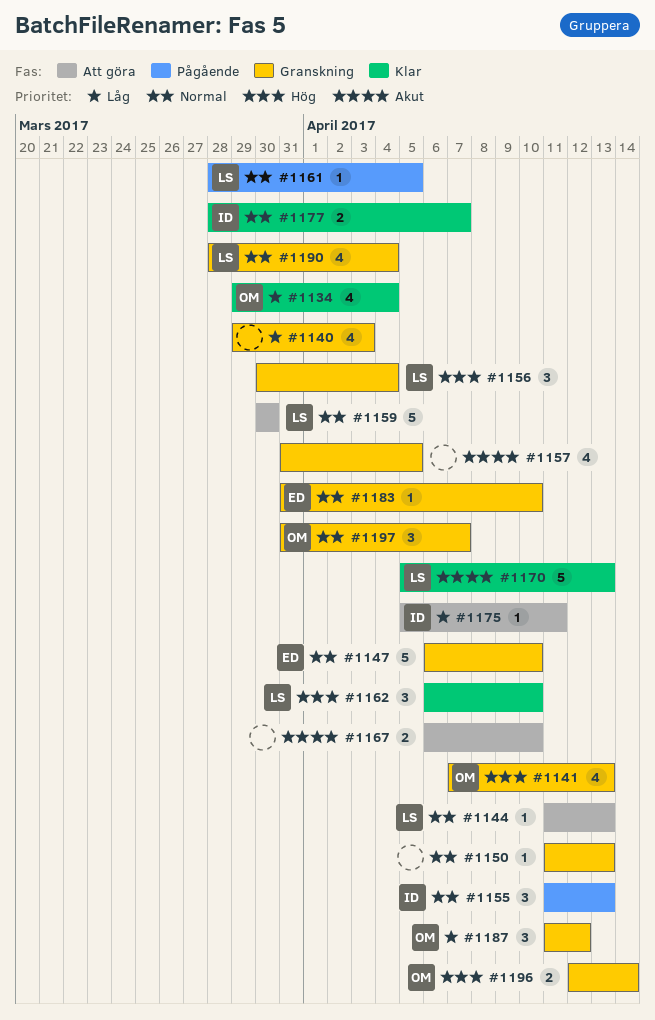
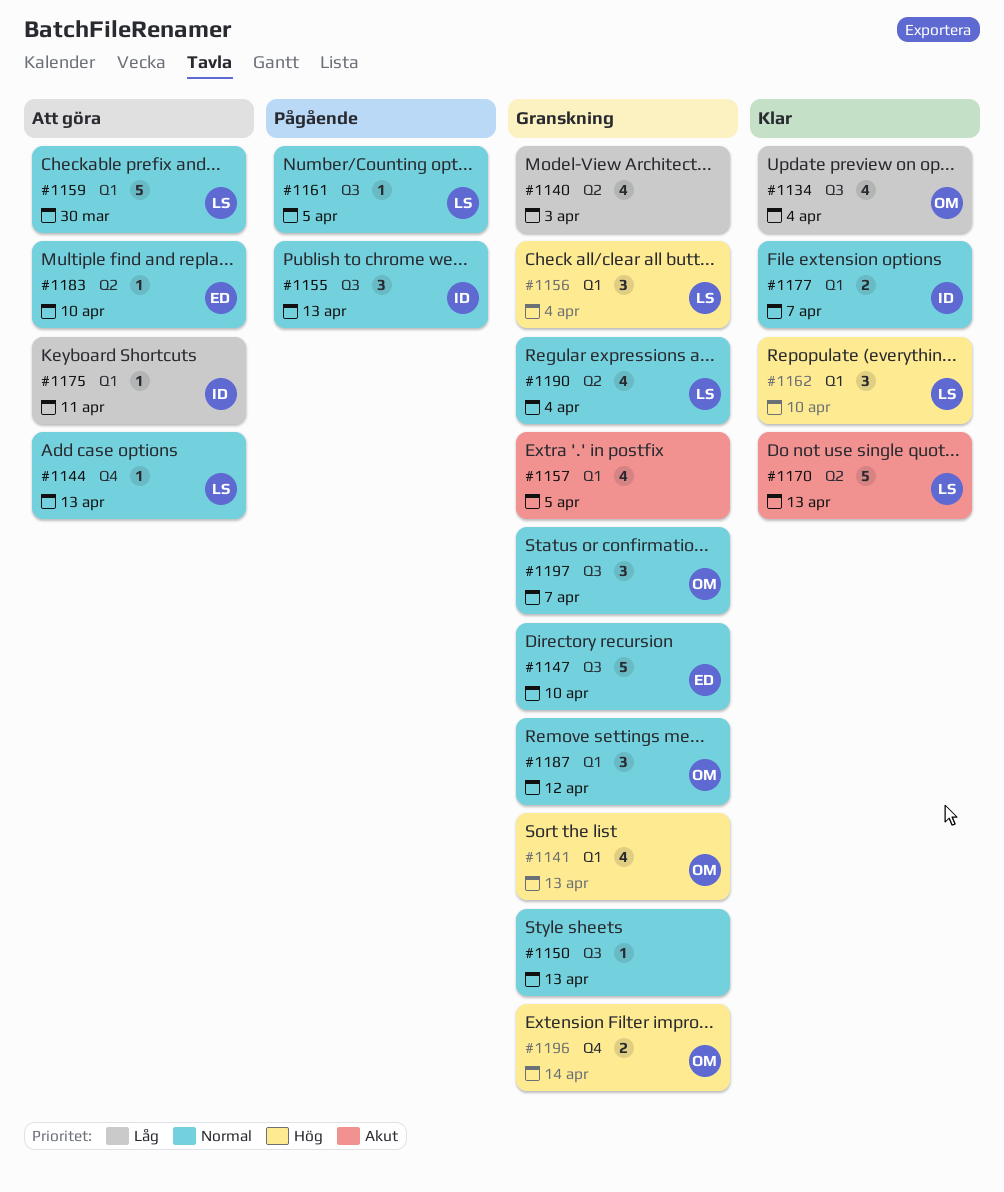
#1167: present -> none
#1183, status: Granskning -> Att göra
#1187, priority: Låg -> Normal

